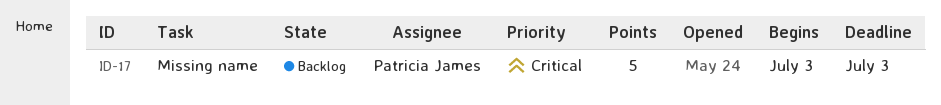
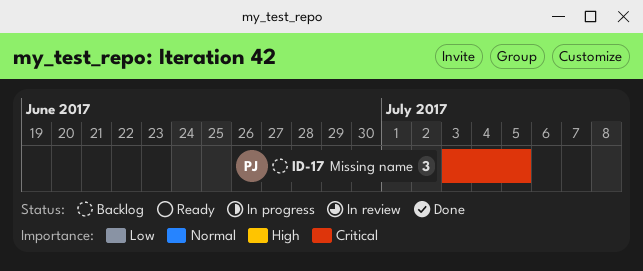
ID-17, estimate: 5 -> 3
ID-17, due: Jul 3 -> Jul 5

